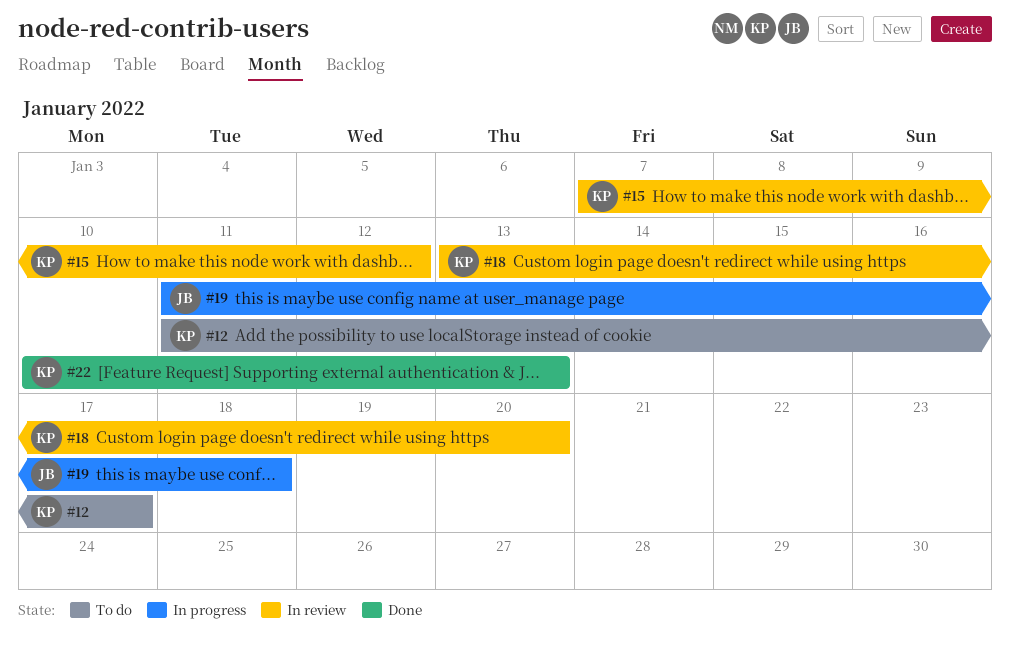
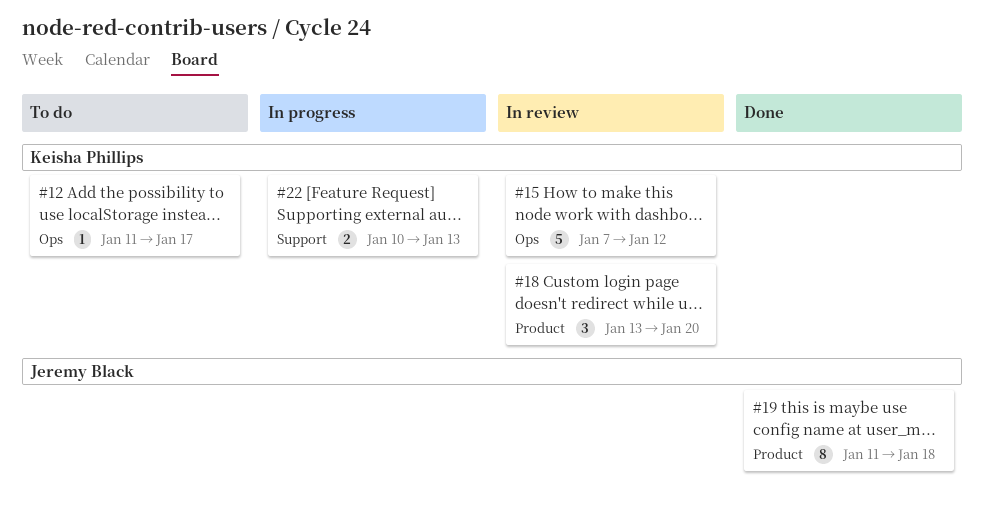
#19, status: In progress -> Done
#22, status: Done -> In progress

